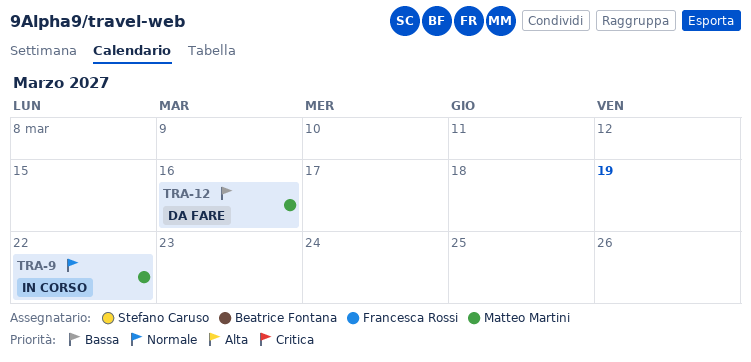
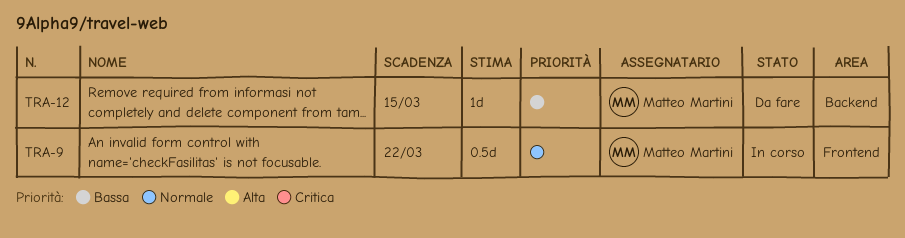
TRA-12, due: Mar 16 -> Mar 15

